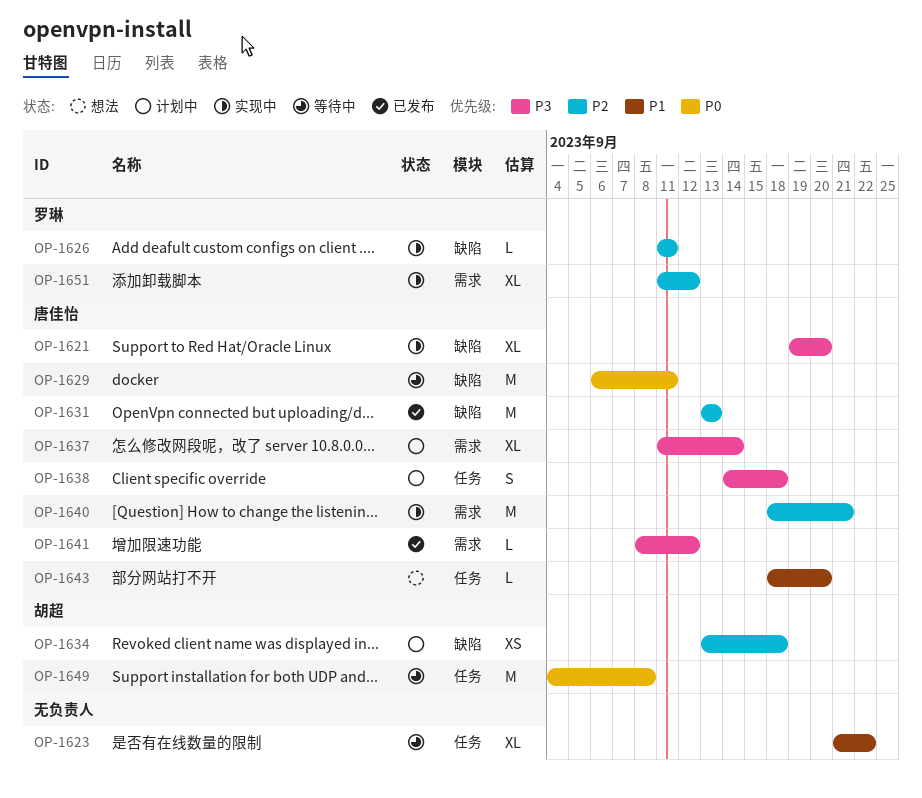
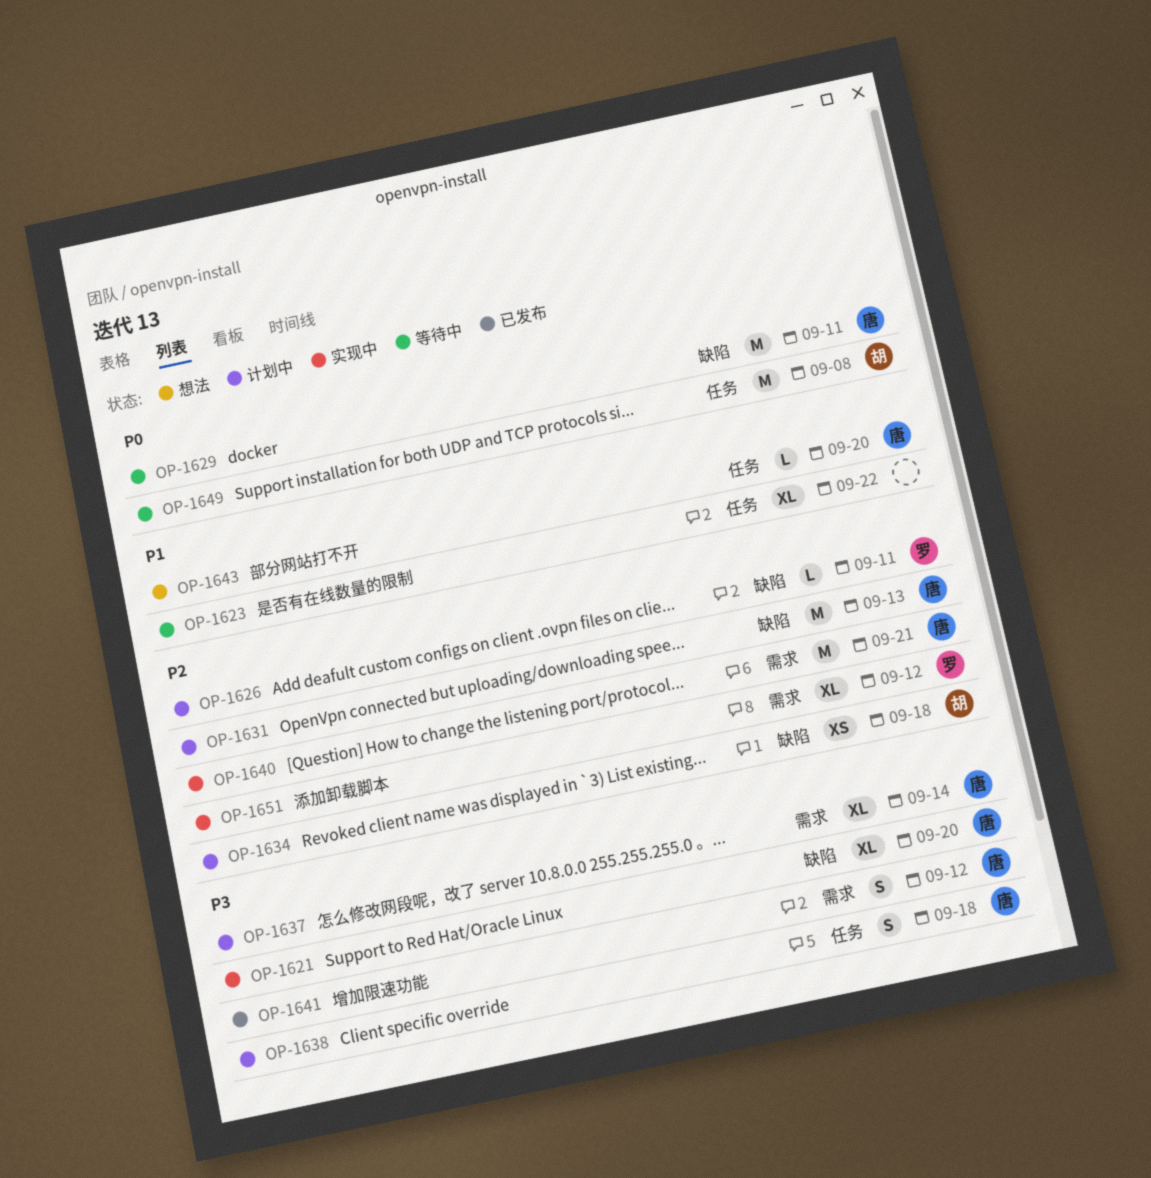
OP-1626, status: 实现中 -> 计划中
OP-1631, status: 已发布 -> 计划中
OP-1641, estimate: L -> S

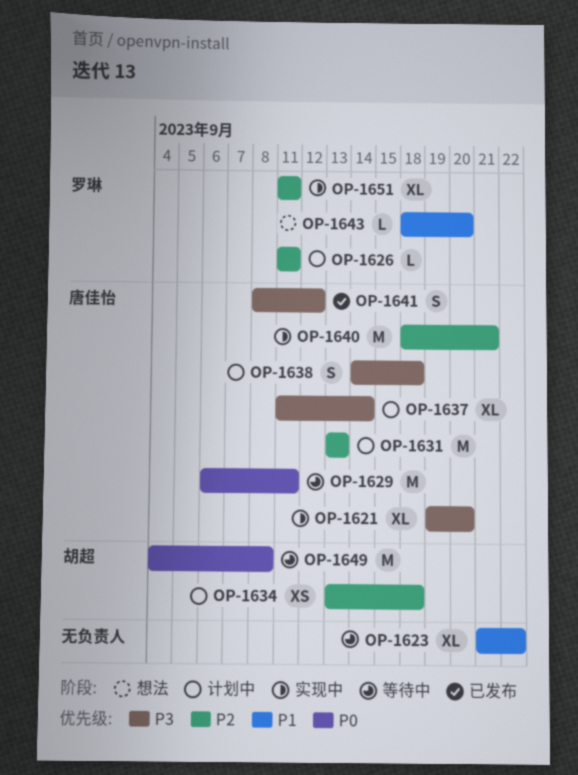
OP-1643, owner: 唐佳怡 -> 罗琳
OP-1651, due: Sep 12 -> Sep 11

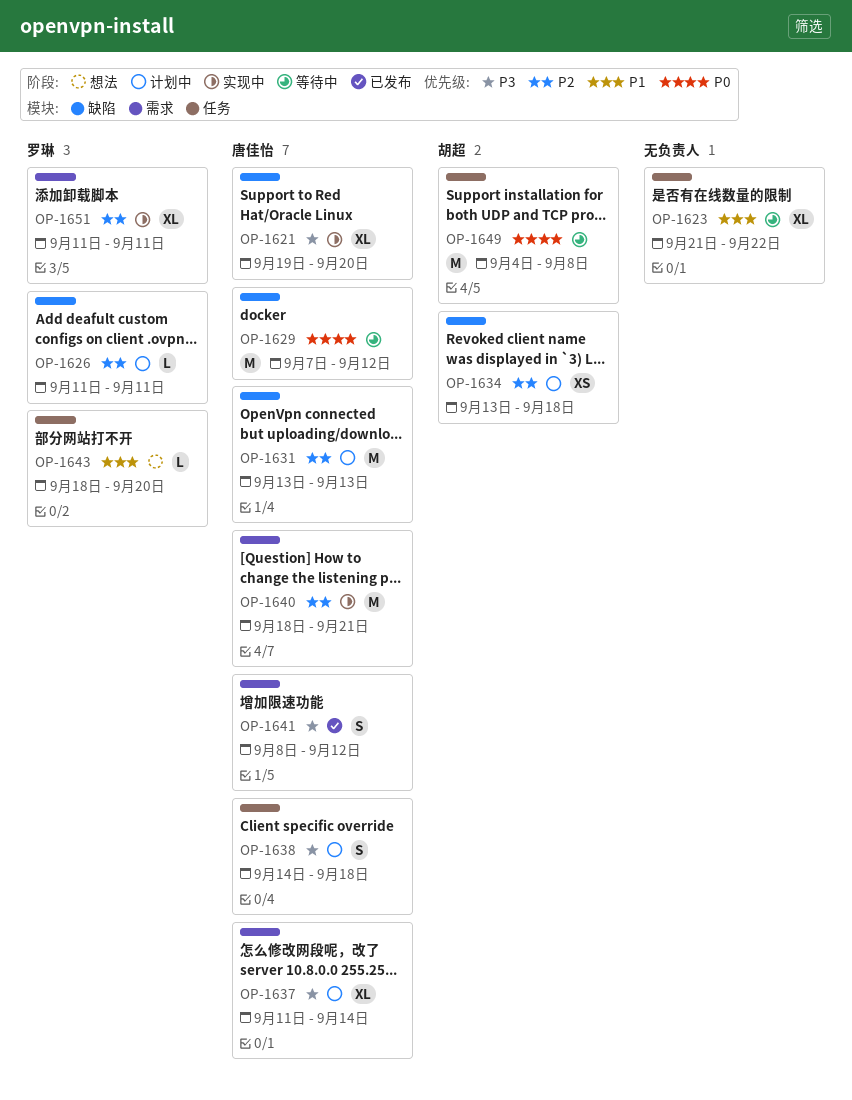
OP-1629, start: Sep 6 -> Sep 7
OP-1629, due: Sep 11 -> Sep 12

